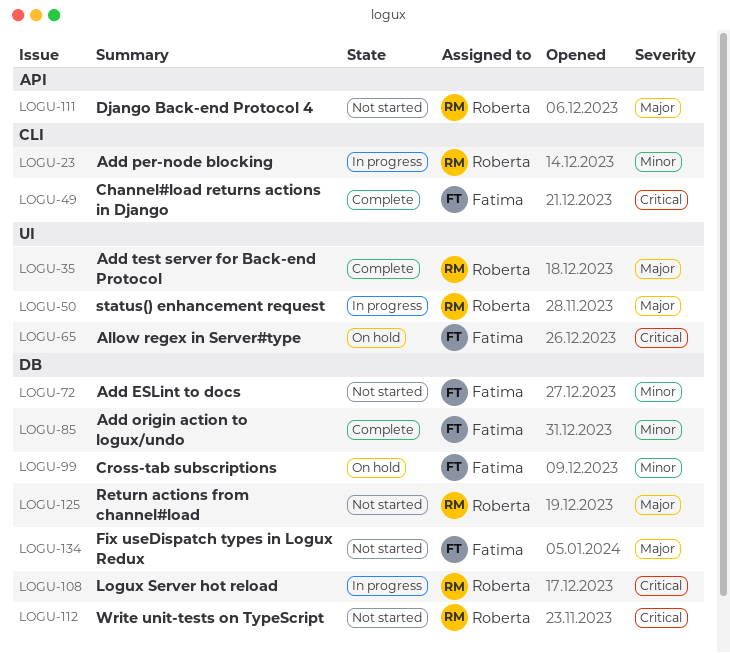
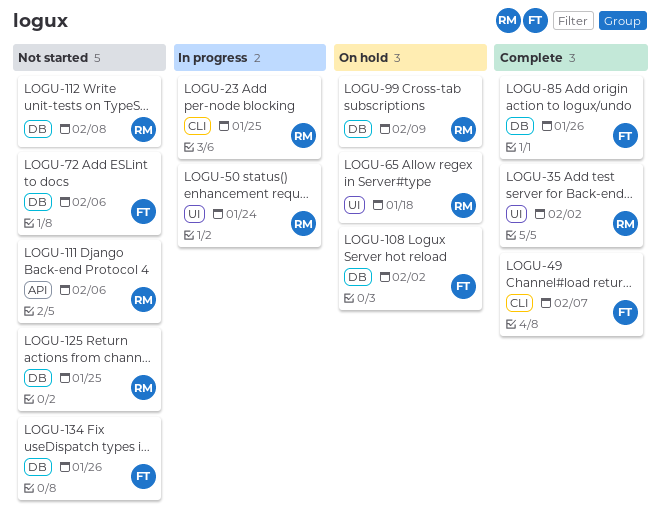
LOGU-65, owner: Fatima -> Roberta
LOGU-99, owner: Fatima -> Roberta
LOGU-108, status: In progress -> On hold
LOGU-108, owner: Roberta -> Fatima

